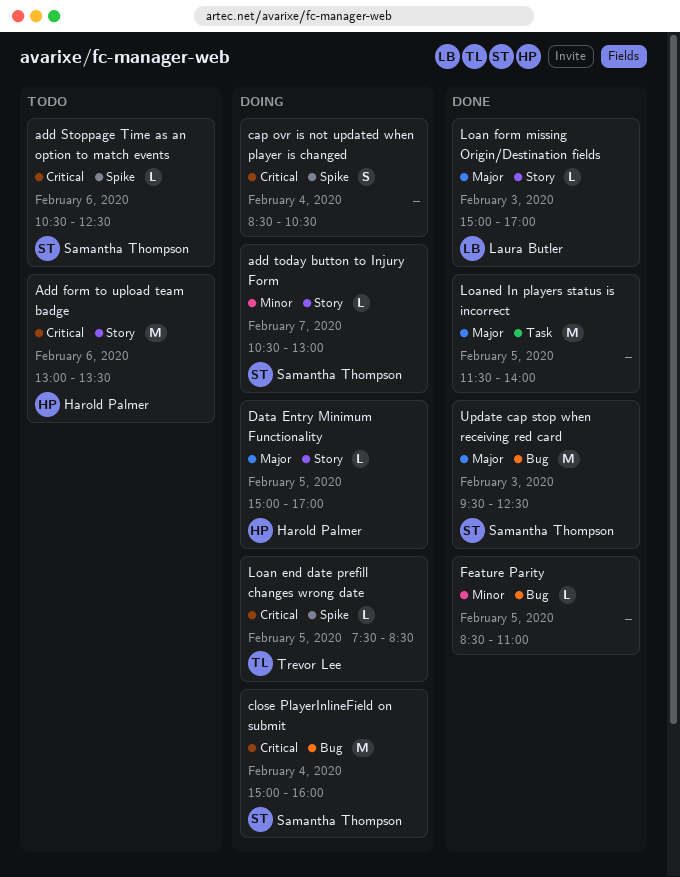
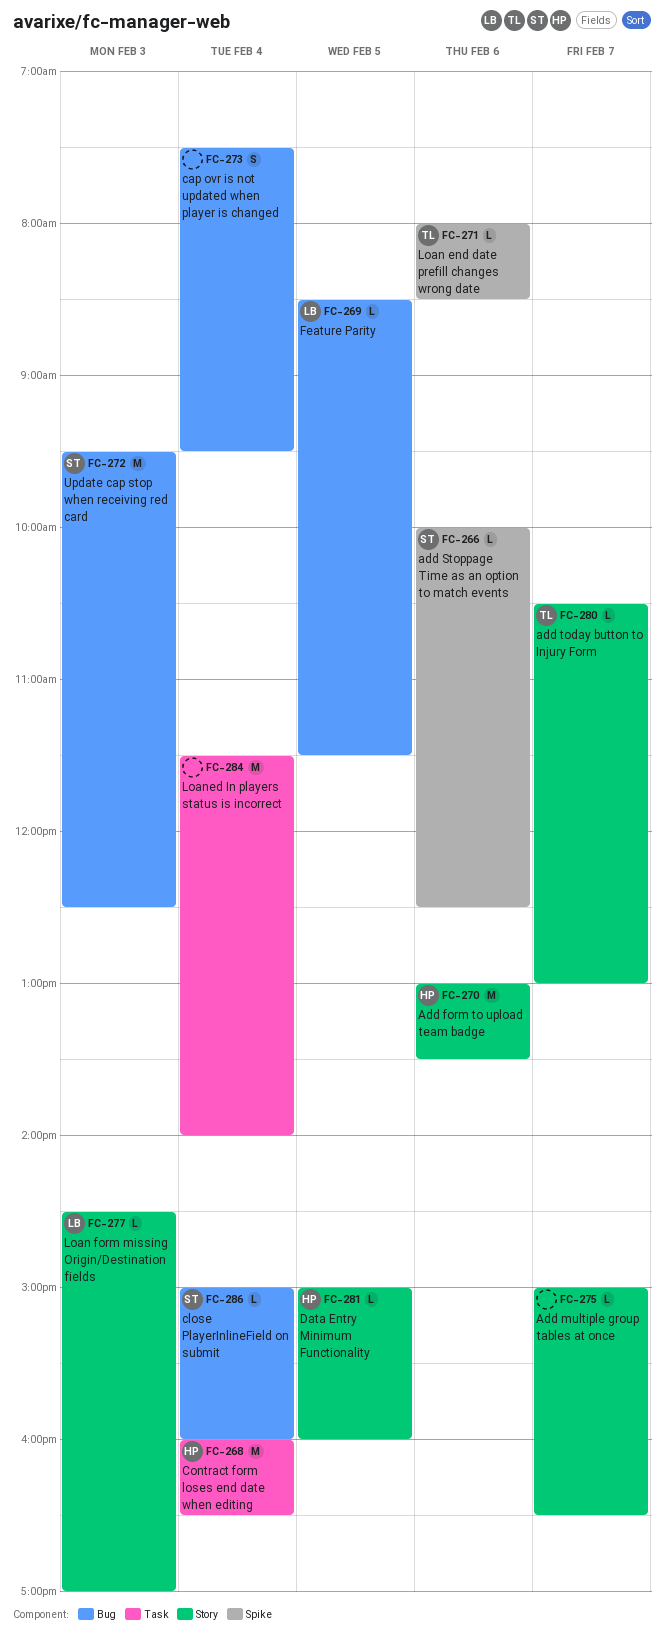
Add multiple group tables at once: none -> present
add Stoppage Time as an option to match events, begins: 10:30 -> 10:00
add today button to Injury Form, owner: Samantha Thompson -> Trevor Lee
cap ovr is not updated when player is changed, label: Spike -> Bug
cap ovr is not updated when player is changed, begins: 08:30 -> 07:30
cap ovr is not updated when player is changed, ends: 10:30 -> 09:30
close PlayerInlineField on submit, estimate: M -> L
Contract form loses end date when editing: none -> present
Data Entry Minimum Functionality, ends: 17:00 -> 16:00
Feature Parity, owner: none -> Laura Butler
Feature Parity, ends: 11:00 -> 11:30
Loan end date prefill changes wrong date, day: Feb 5 -> Feb 6
Loan end date prefill changes wrong date, begins: 07:30 -> 08:00
Loan form missing Origin/Destination fields, begins: 15:00 -> 14:30
Loaned In players status is incorrect, day: Feb 5 -> Feb 4

